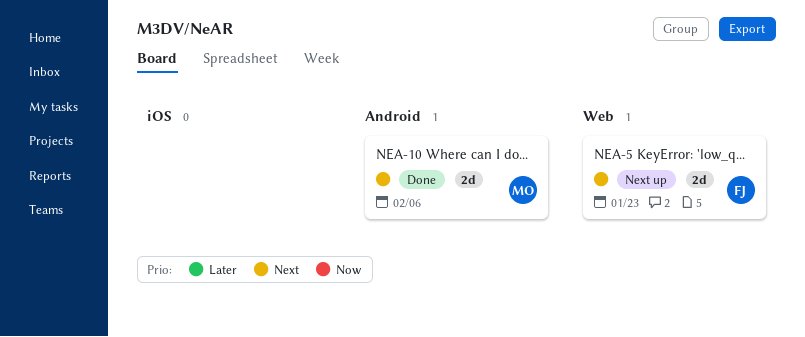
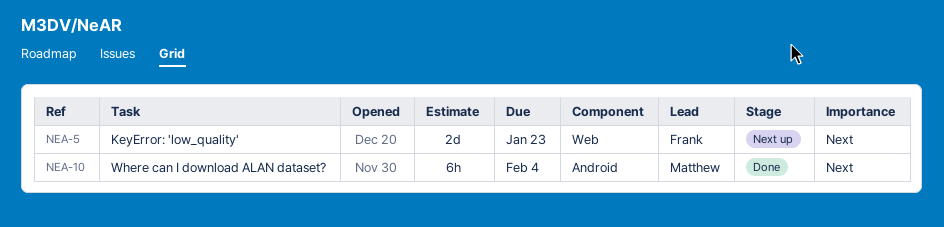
NEA-10, estimate: 2d -> 6h
NEA-10, due: Feb 6 -> Feb 4

